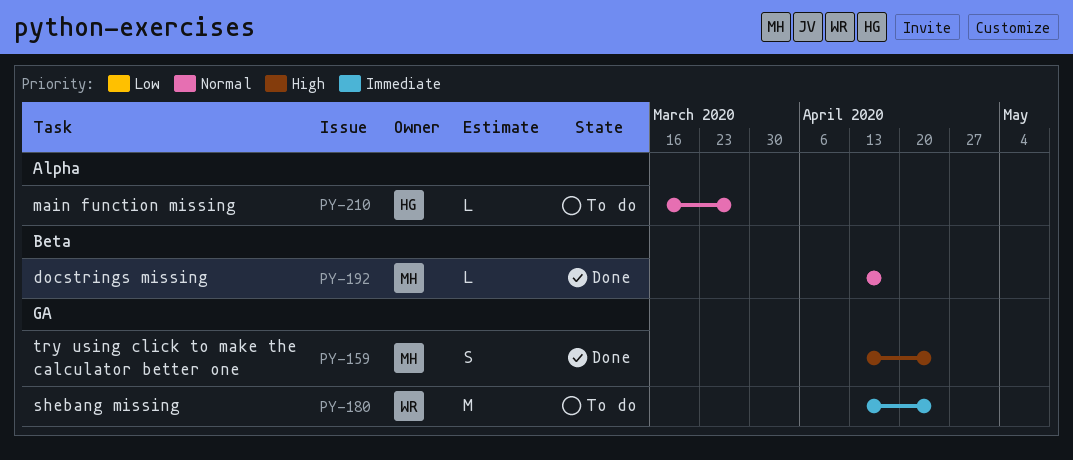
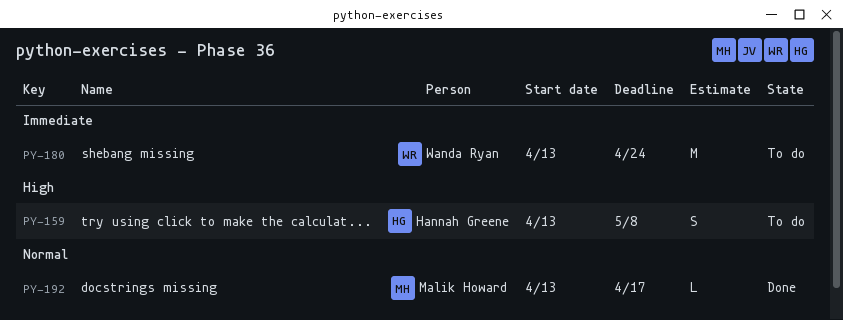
PY-159, status: Done -> To do
PY-159, owner: Malik Howard -> Hannah Greene
PY-159, due: Apr 24 -> May 8
PY-210: present -> none

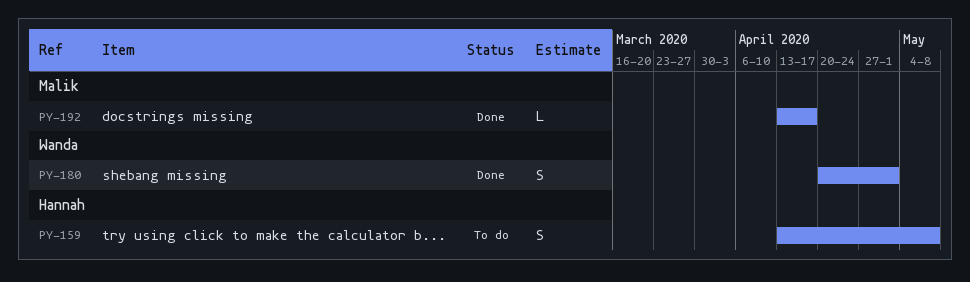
PY-180, status: To do -> Done
PY-180, estimate: M -> S
PY-180, start: Apr 13 -> Apr 20
PY-180, due: Apr 24 -> May 1

